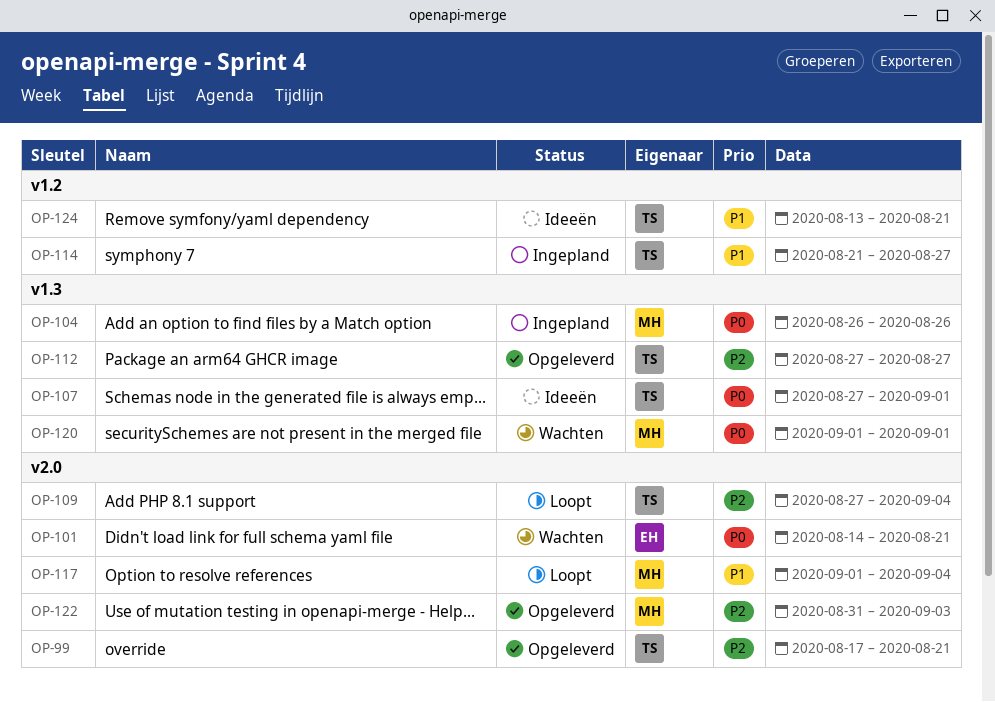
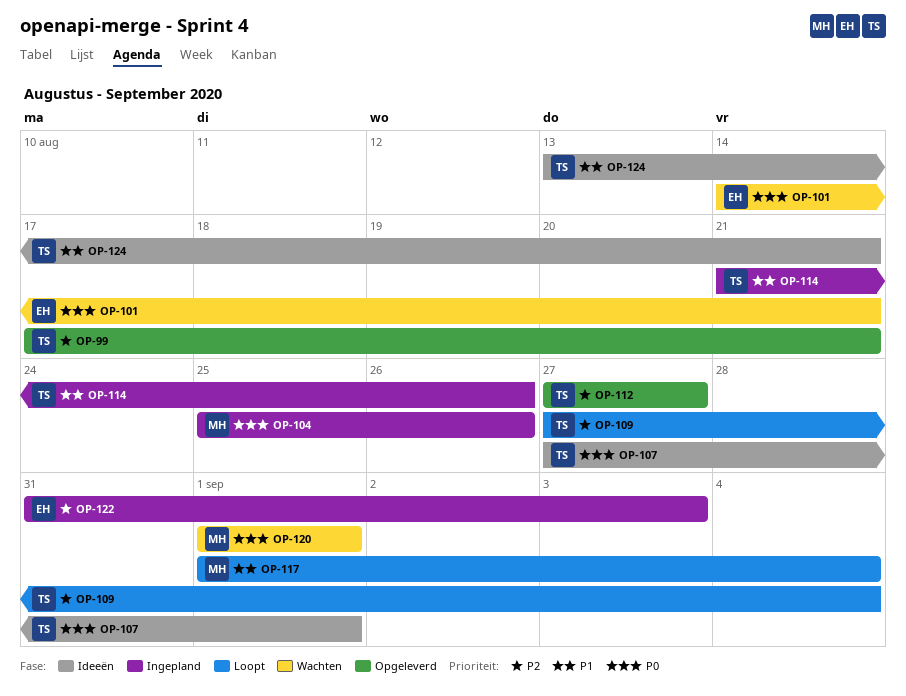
OP-104, start: Aug 26 -> Aug 25
OP-114, due: Aug 27 -> Aug 26
OP-122, status: Opgeleverd -> Ingepland
OP-122, owner: MH -> EH

